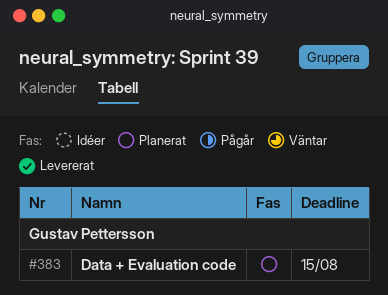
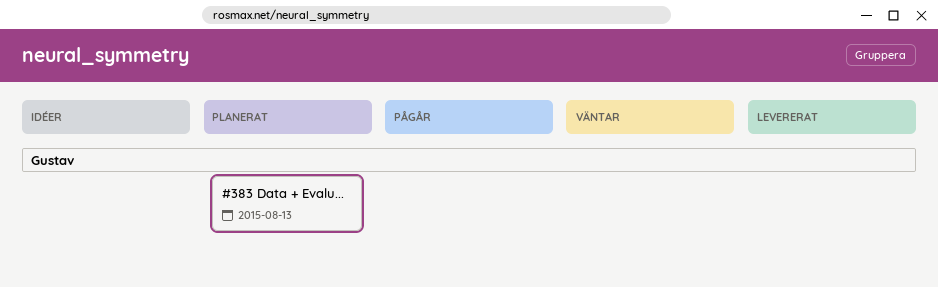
#383, due: Aug 15 -> Aug 13

